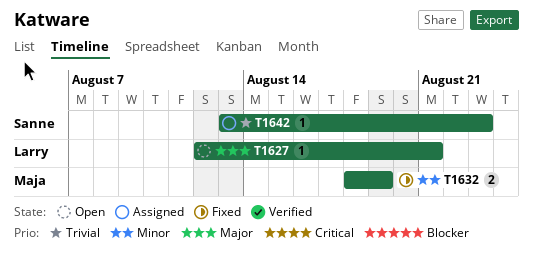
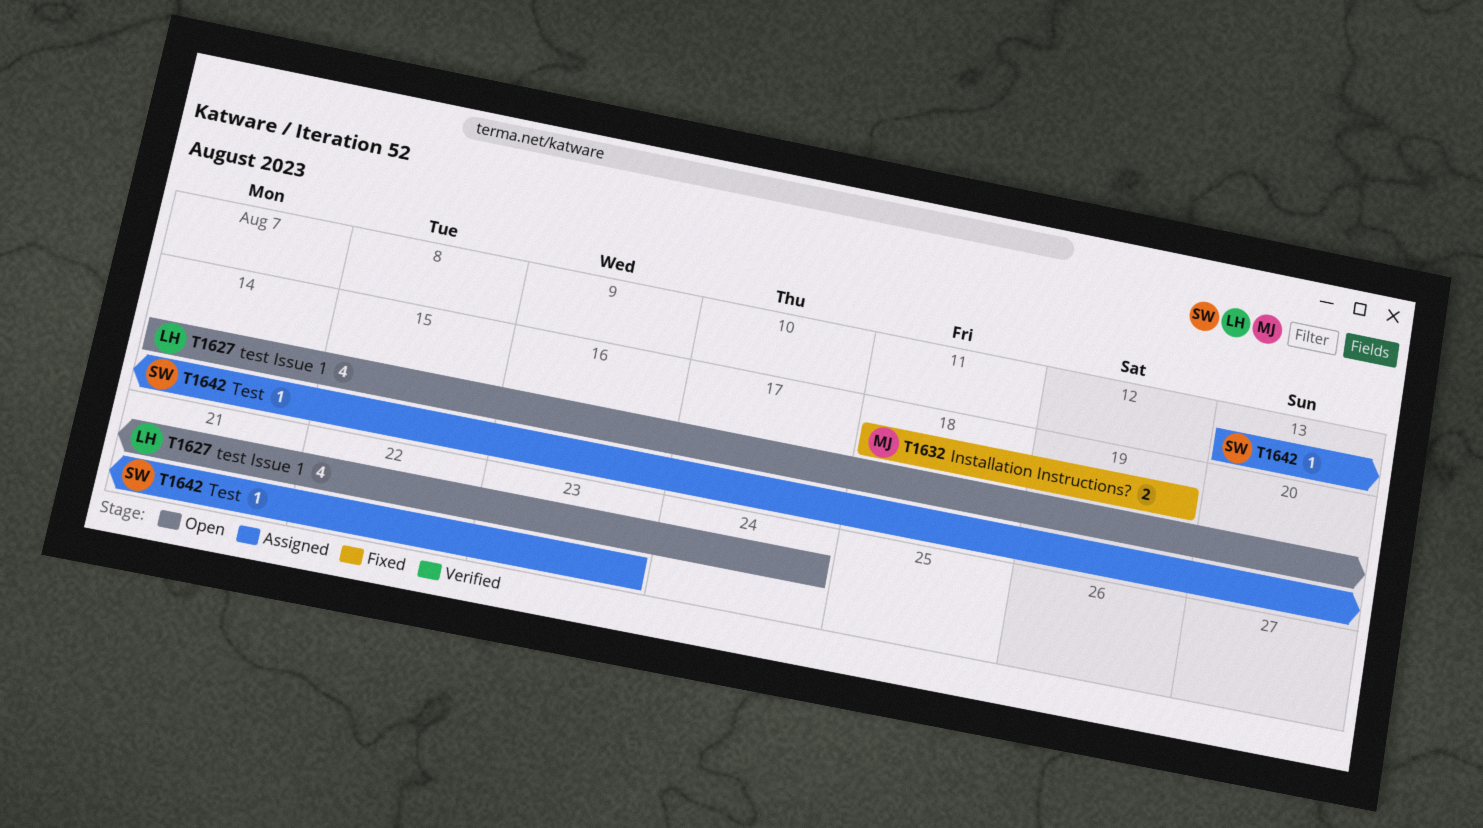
T1627, estimate: 1 -> 4
T1627, start: Aug 12 -> Aug 14
T1627, due: Aug 21 -> Aug 24

